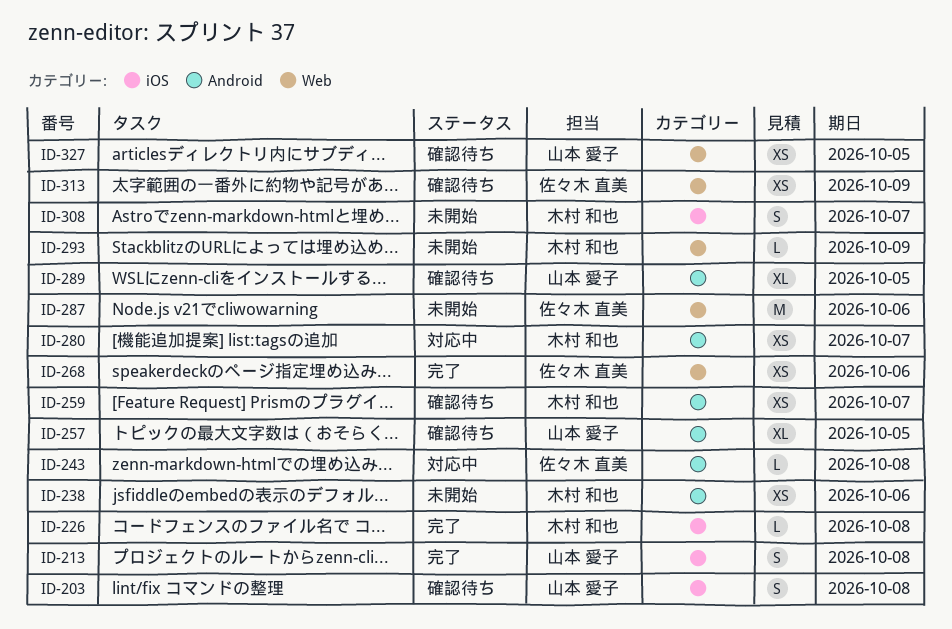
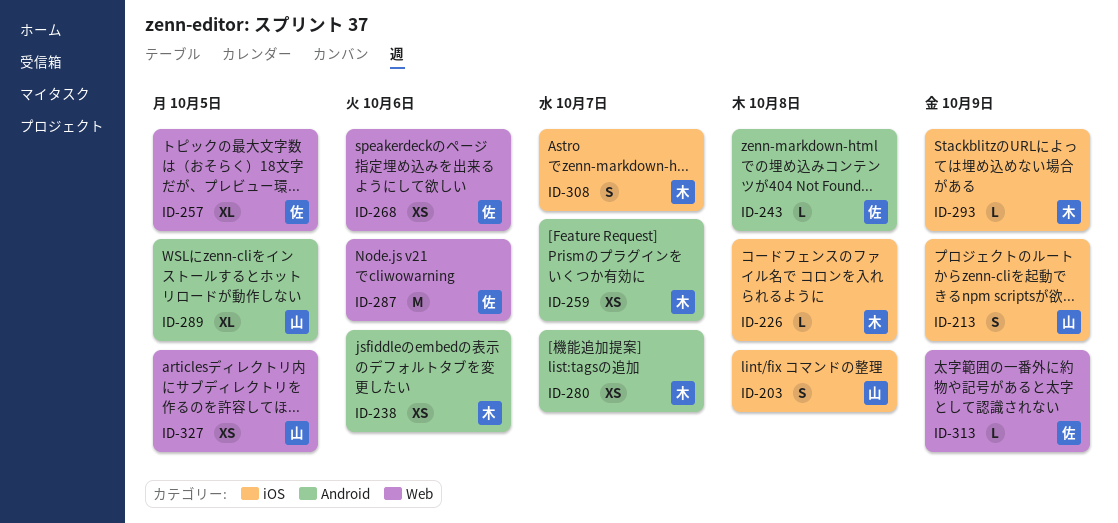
ID-213, due: Oct 8 -> Oct 9
ID-257, owner: 山本 愛子 -> 佐々木 直美
ID-257, label: Android -> Web
ID-293, label: Web -> iOS
ID-313, estimate: XS -> L

